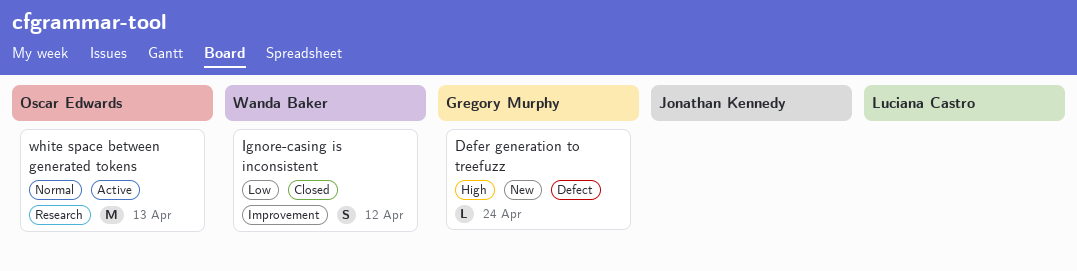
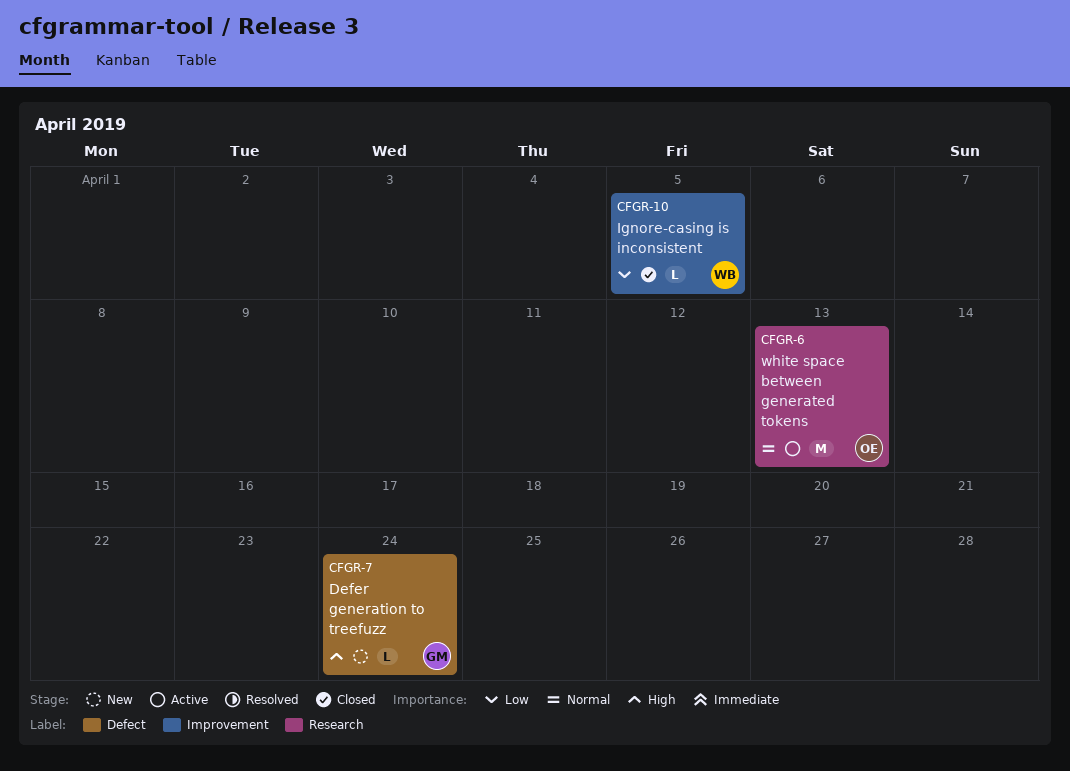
Ignore-casing is inconsistent, estimate: S -> L
Ignore-casing is inconsistent, due: Apr 12 -> Apr 5

